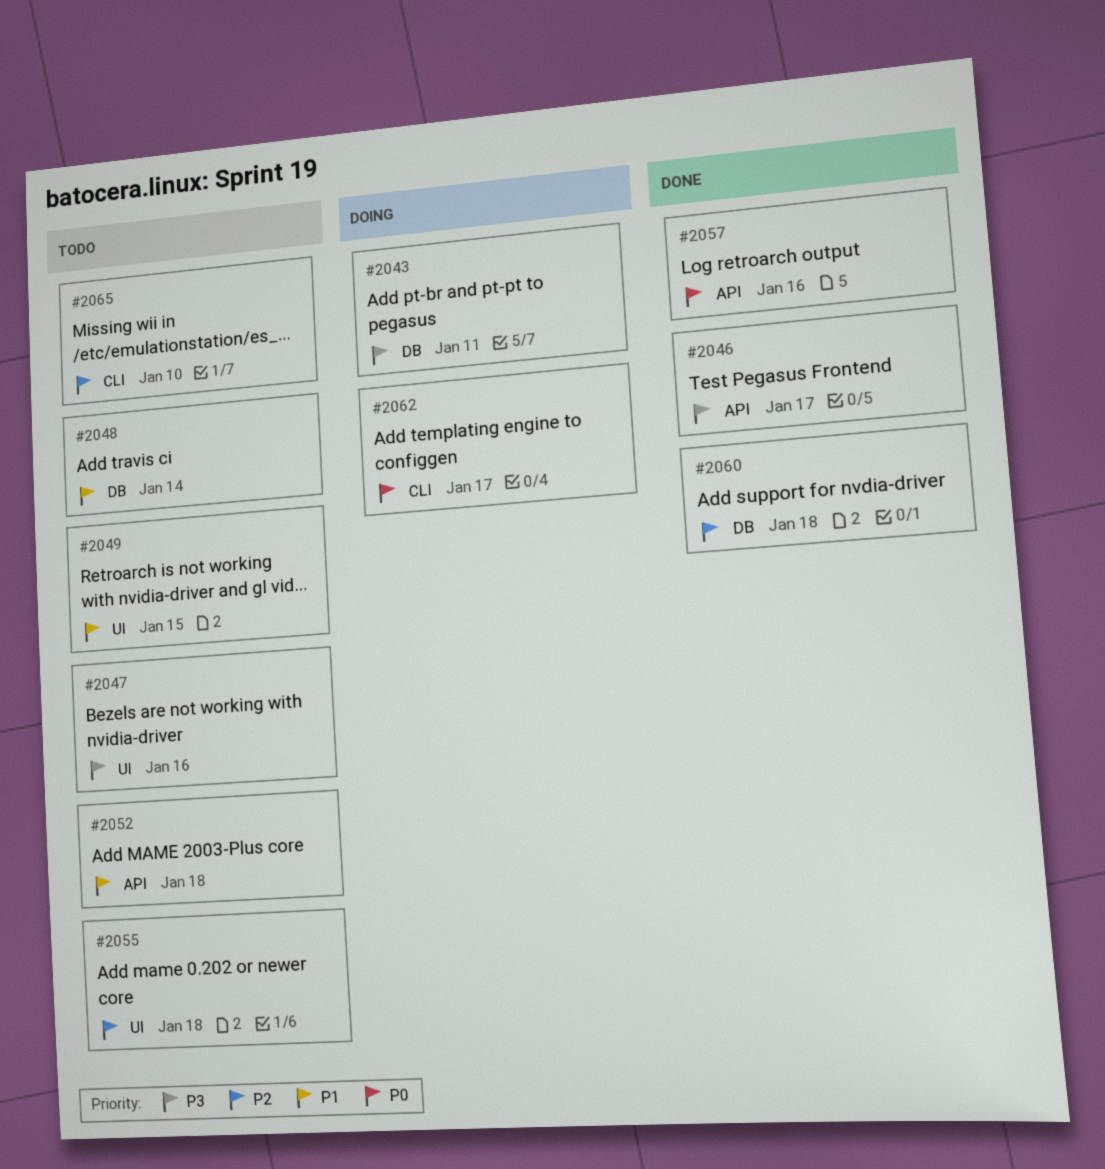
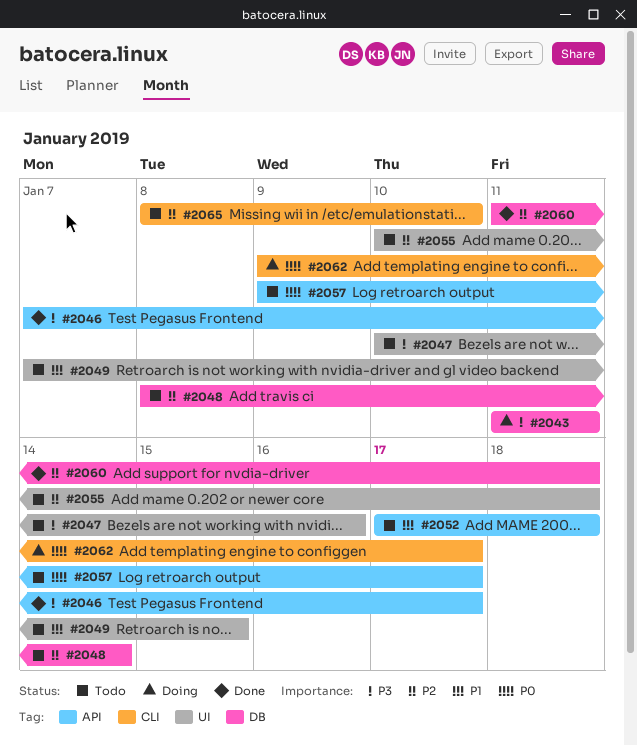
#2048, priority: P1 -> P2
#2057, status: Done -> Todo
#2057, due: Jan 16 -> Jan 17

